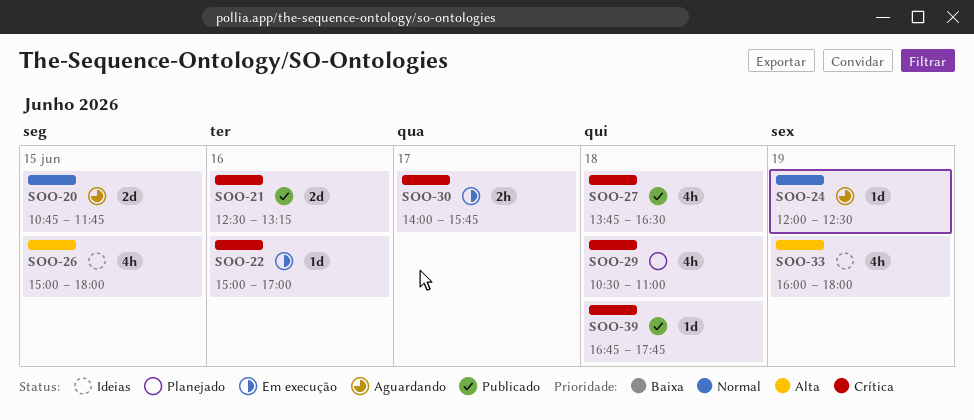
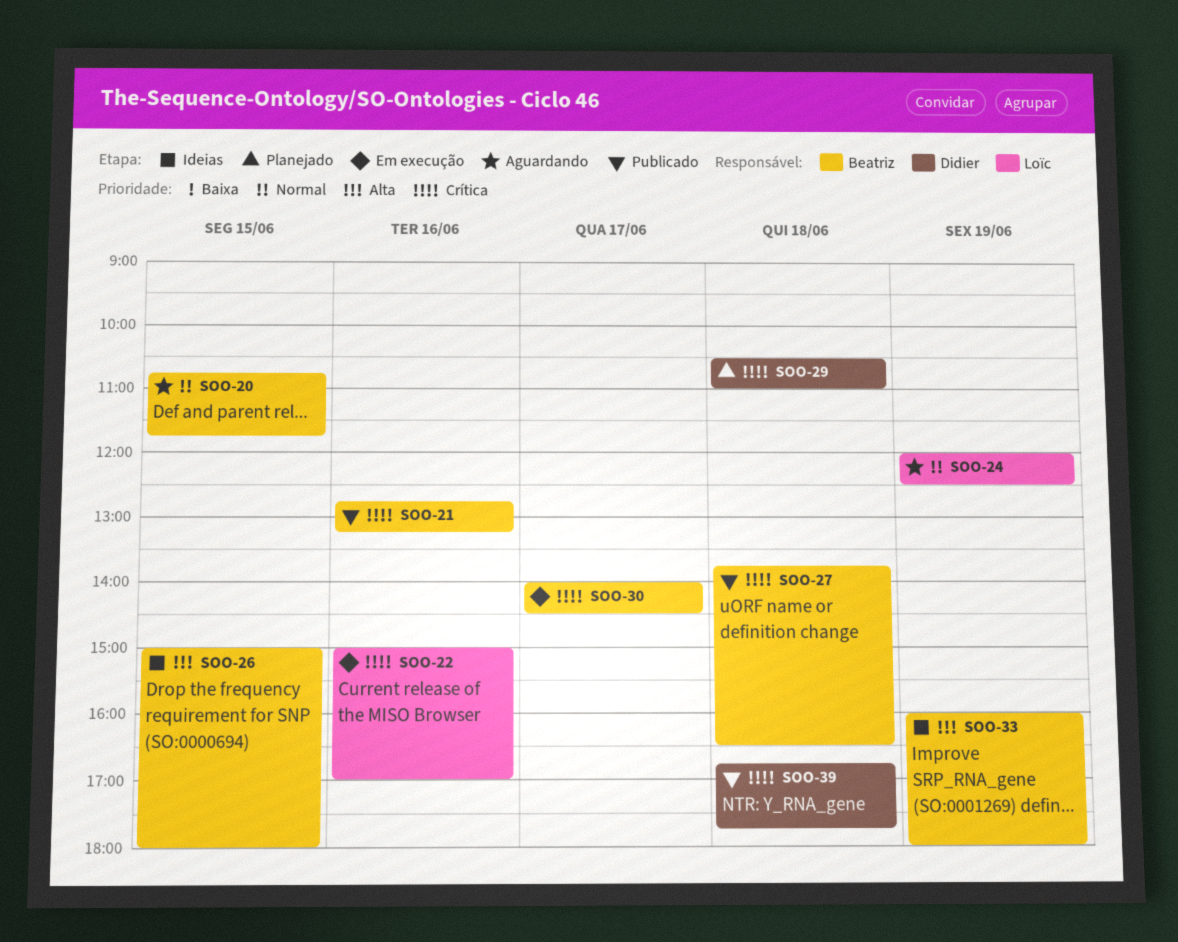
SOO-21, begins: 12:30 -> 12:45
SOO-30, ends: 15:45 -> 14:30

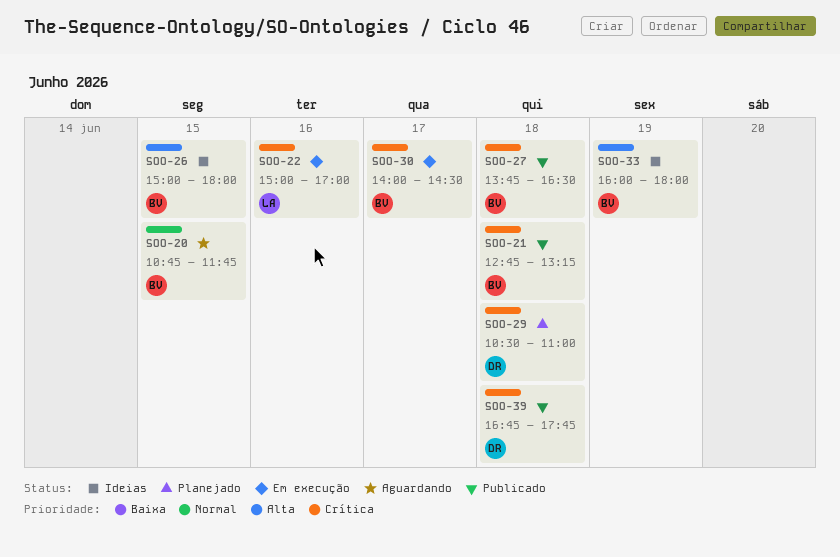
SOO-21, day: Jun 16 -> Jun 18
SOO-24: present -> none

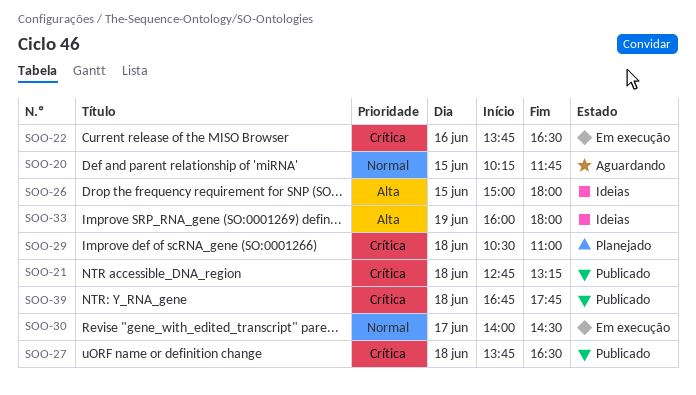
SOO-20, begins: 10:45 -> 10:15
SOO-22, begins: 15:00 -> 13:45
SOO-22, ends: 17:00 -> 16:30
SOO-30, priority: Crítica -> Normal

